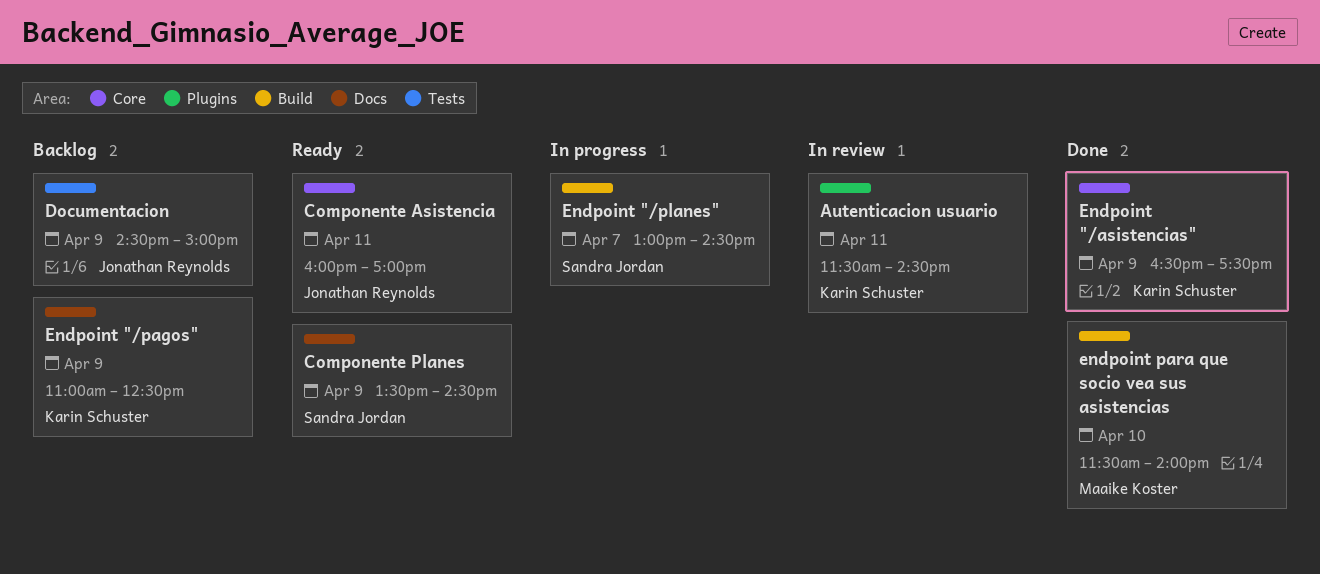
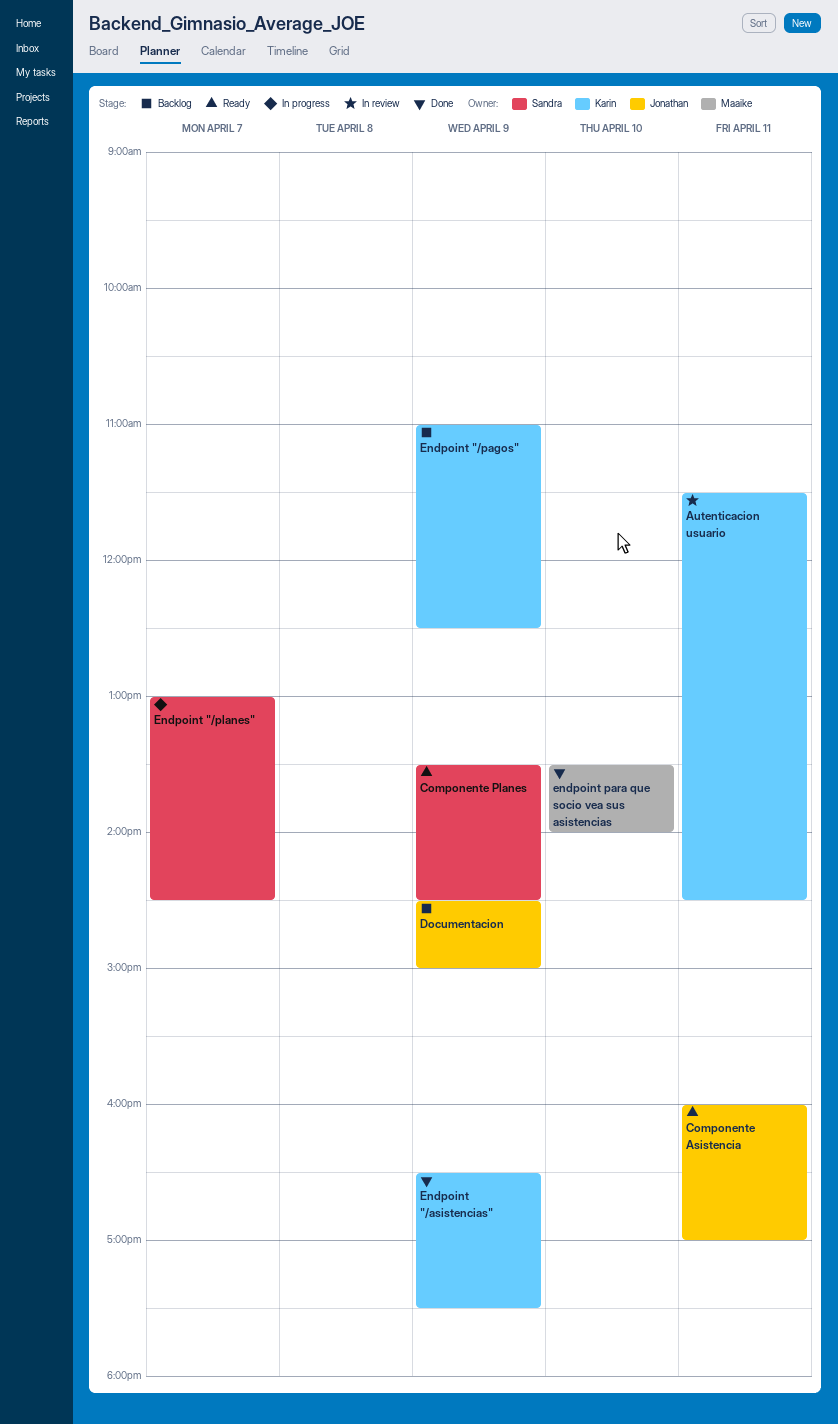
endpoint para que socio vea sus asistencias, begins: 11:30 -> 13:30

